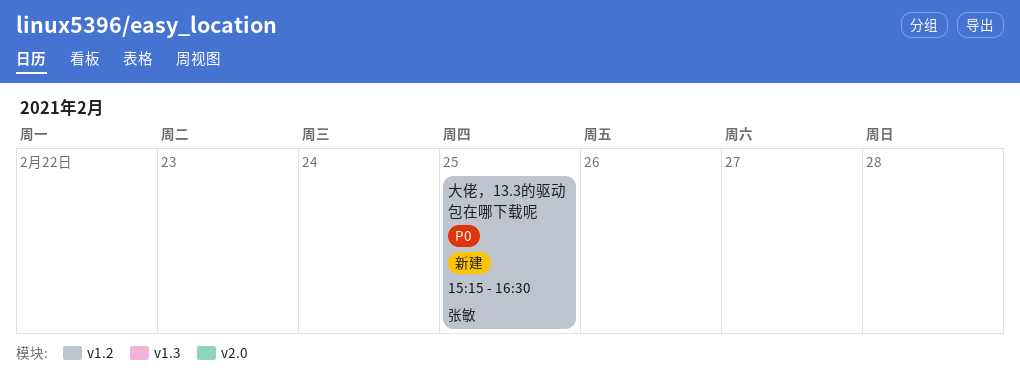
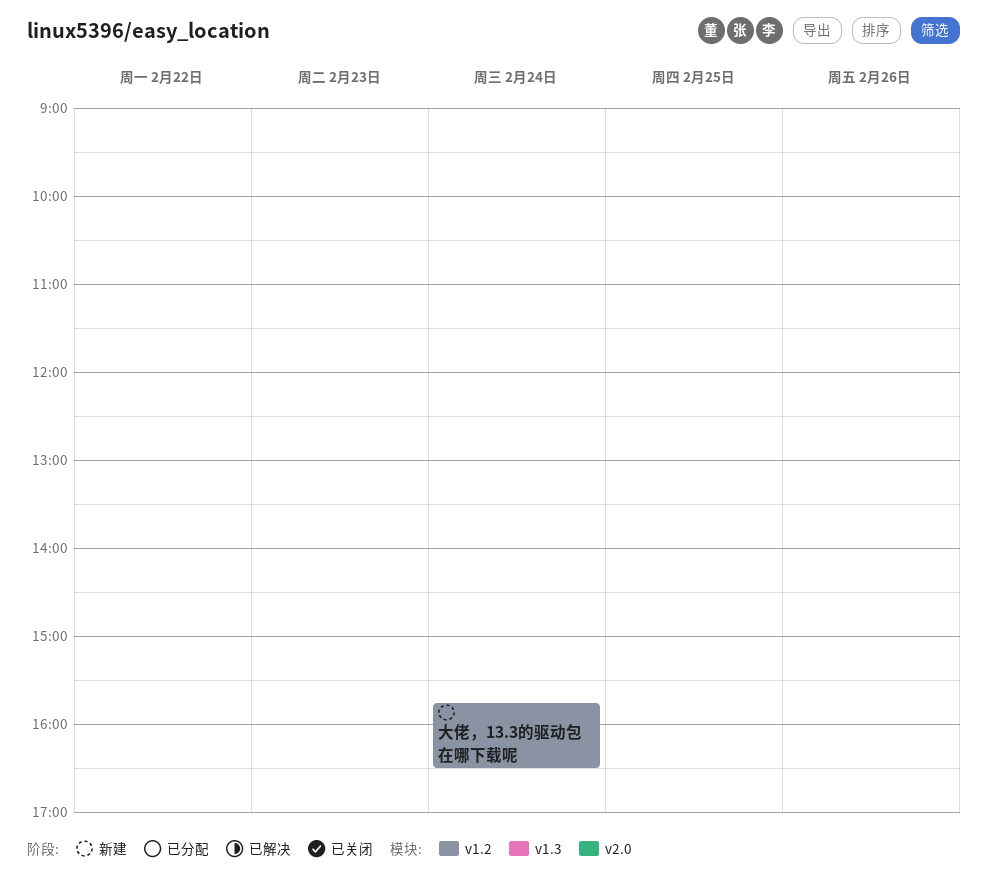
大佬，13.3的驱动包在哪下载呢, day: Feb 25 -> Feb 24
大佬，13.3的驱动包在哪下载呢, begins: 15:15 -> 15:45

